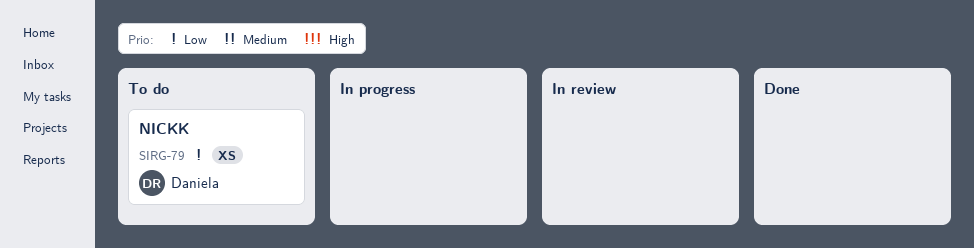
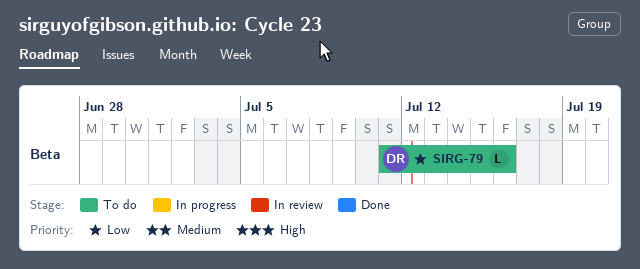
SIRG-79, estimate: XS -> L

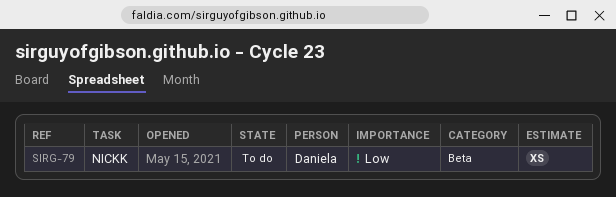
SIRG-79, estimate: L -> XS

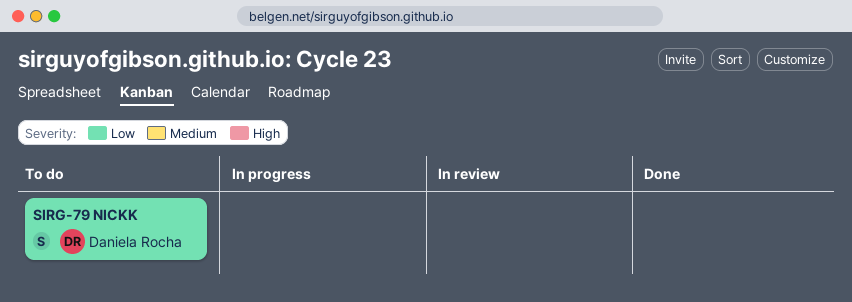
SIRG-79, estimate: XS -> S

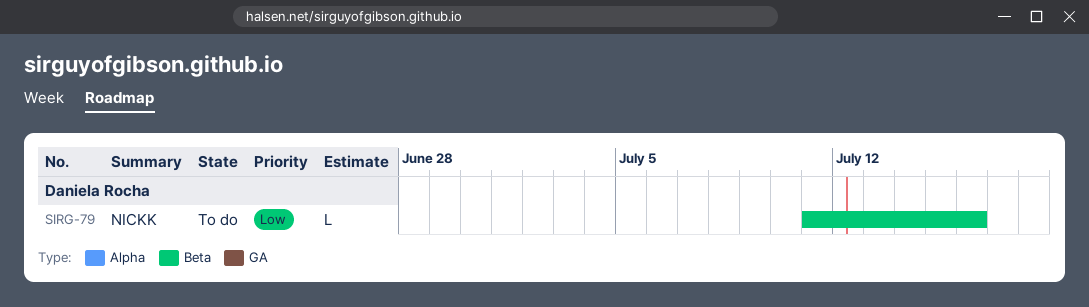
SIRG-79, estimate: S -> L

